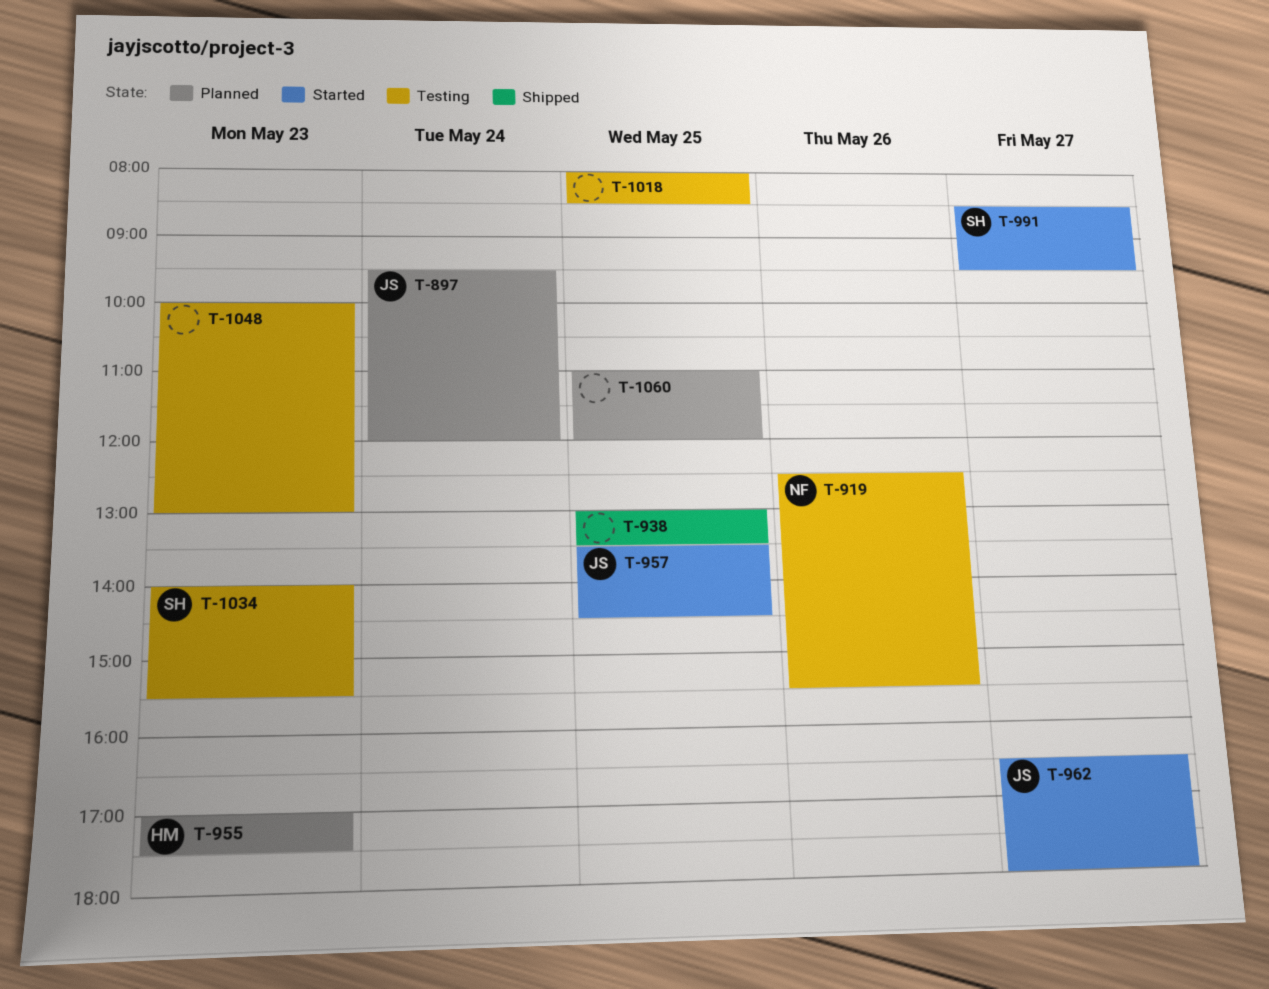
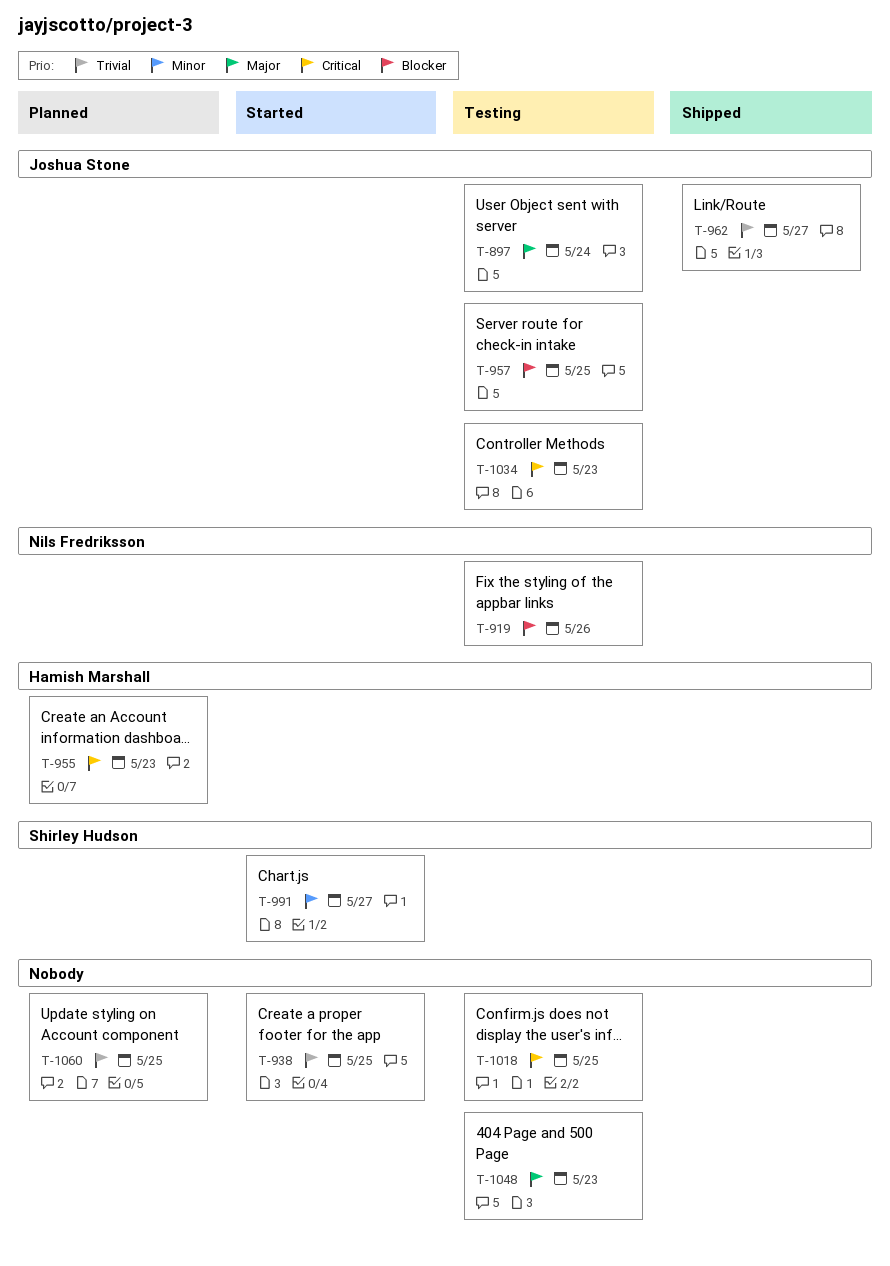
T-897, status: Planned -> Testing
T-938, status: Shipped -> Started
T-957, status: Started -> Testing
T-962, status: Started -> Shipped
T-1034, owner: Shirley Hudson -> Joshua Stone

